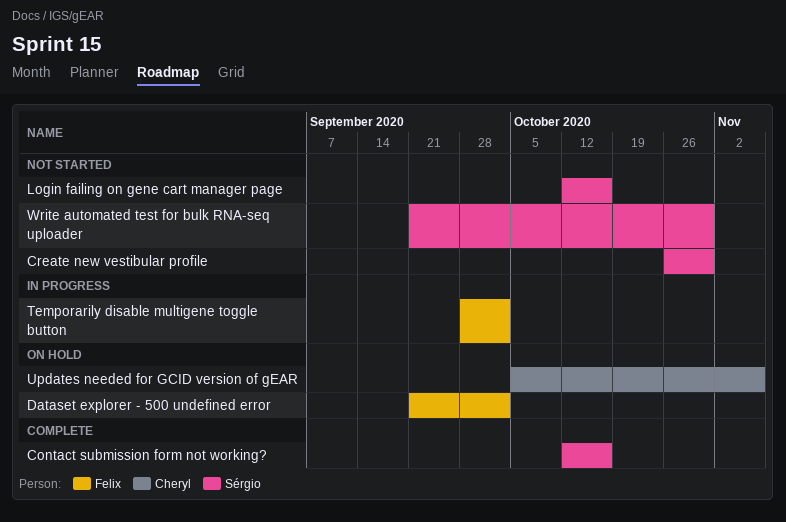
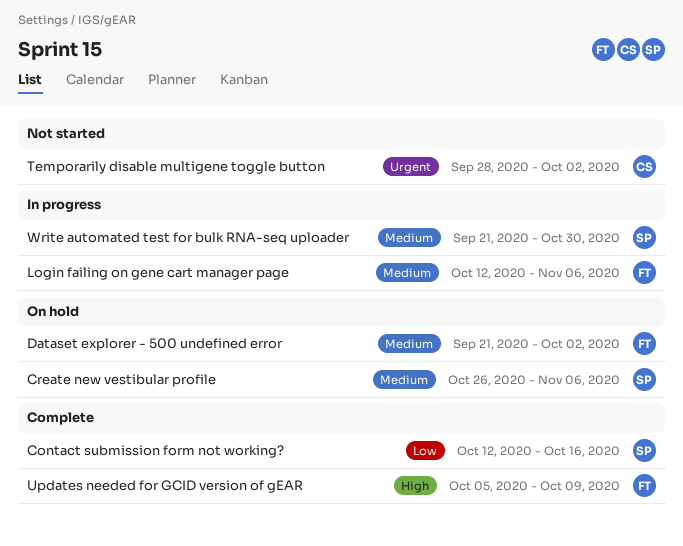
Create new vestibular profile, status: Not started -> On hold
Create new vestibular profile, due: Oct 30 -> Nov 6
Login failing on gene cart manager page, status: Not started -> In progress
Login failing on gene cart manager page, owner: Sérgio -> Felix
Login failing on gene cart manager page, due: Oct 16 -> Nov 6
Temporarily disable multigene toggle button, status: In progress -> Not started
Temporarily disable multigene toggle button, owner: Felix -> Cheryl
Updates needed for GCID version of gEAR, status: On hold -> Complete
Updates needed for GCID version of gEAR, owner: Cheryl -> Felix
Updates needed for GCID version of gEAR, due: Nov 6 -> Oct 9
Write automated test for bulk RNA-seq uploader, status: Not started -> In progress

